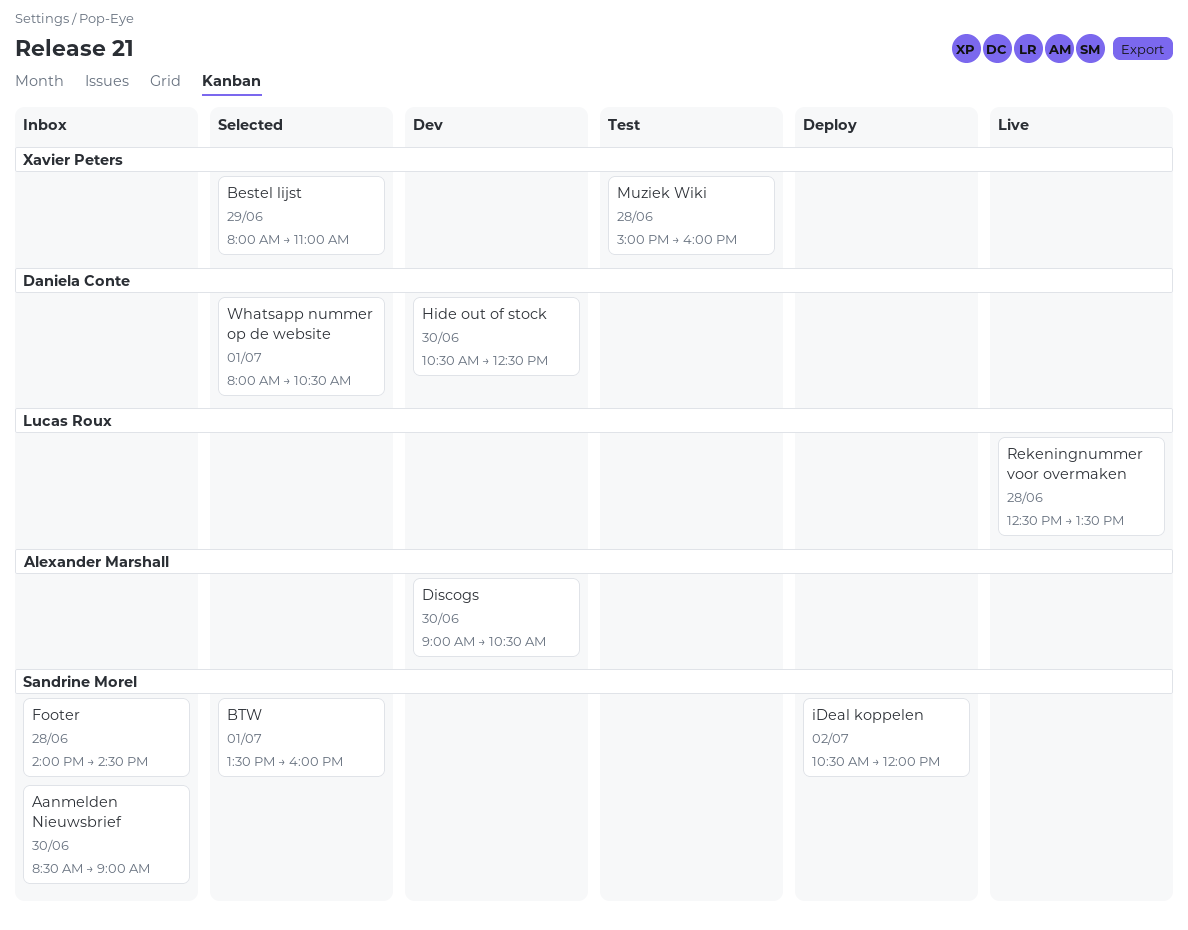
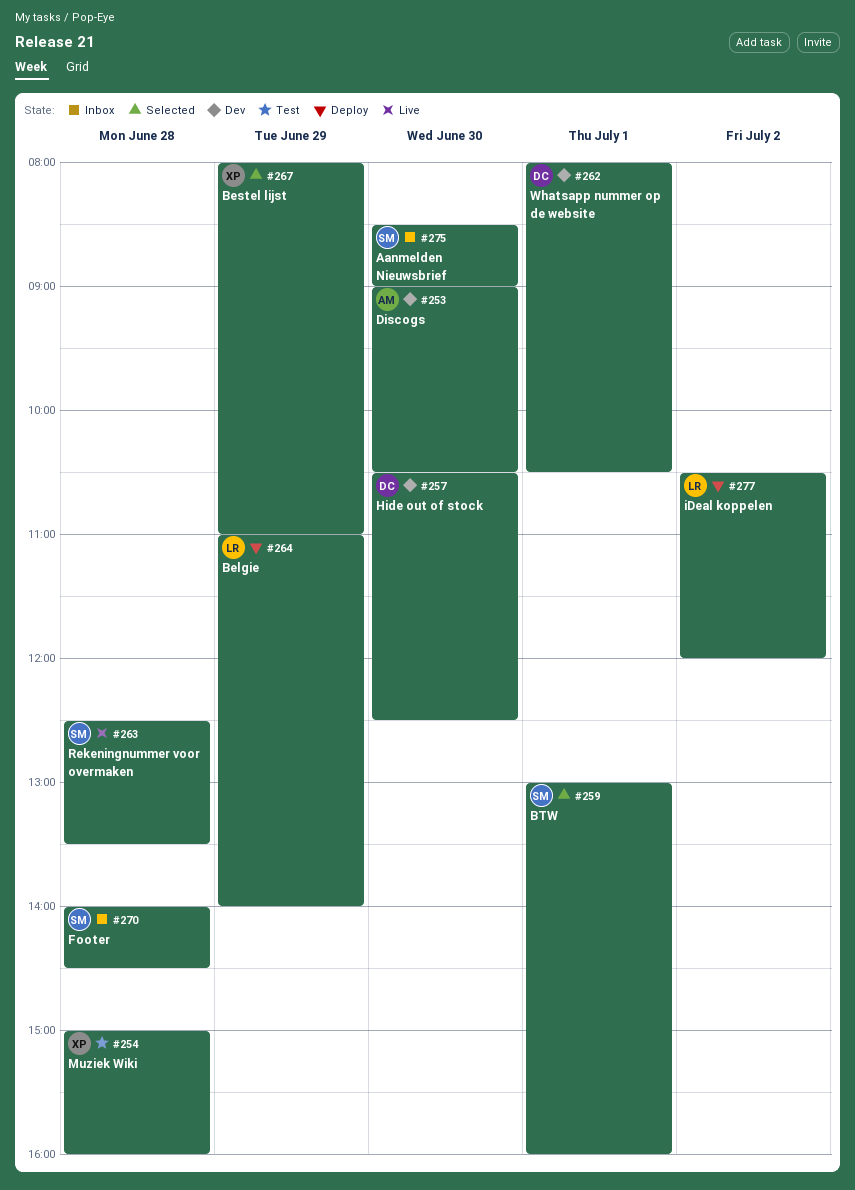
Belgie: none -> present
BTW, begins: 13:30 -> 13:00
iDeal koppelen, owner: Sandrine Morel -> Lucas Roux
Rekeningnummer voor overmaken, owner: Lucas Roux -> Sandrine Morel
Whatsapp nummer op de website, status: Selected -> Dev

